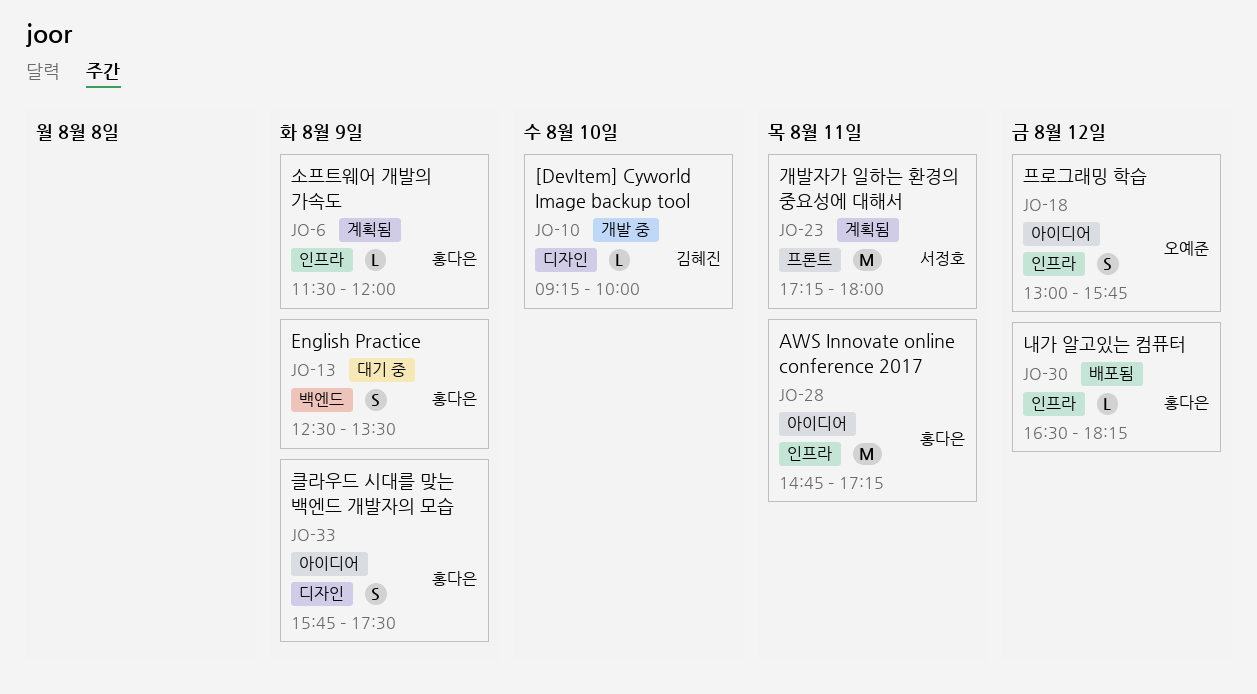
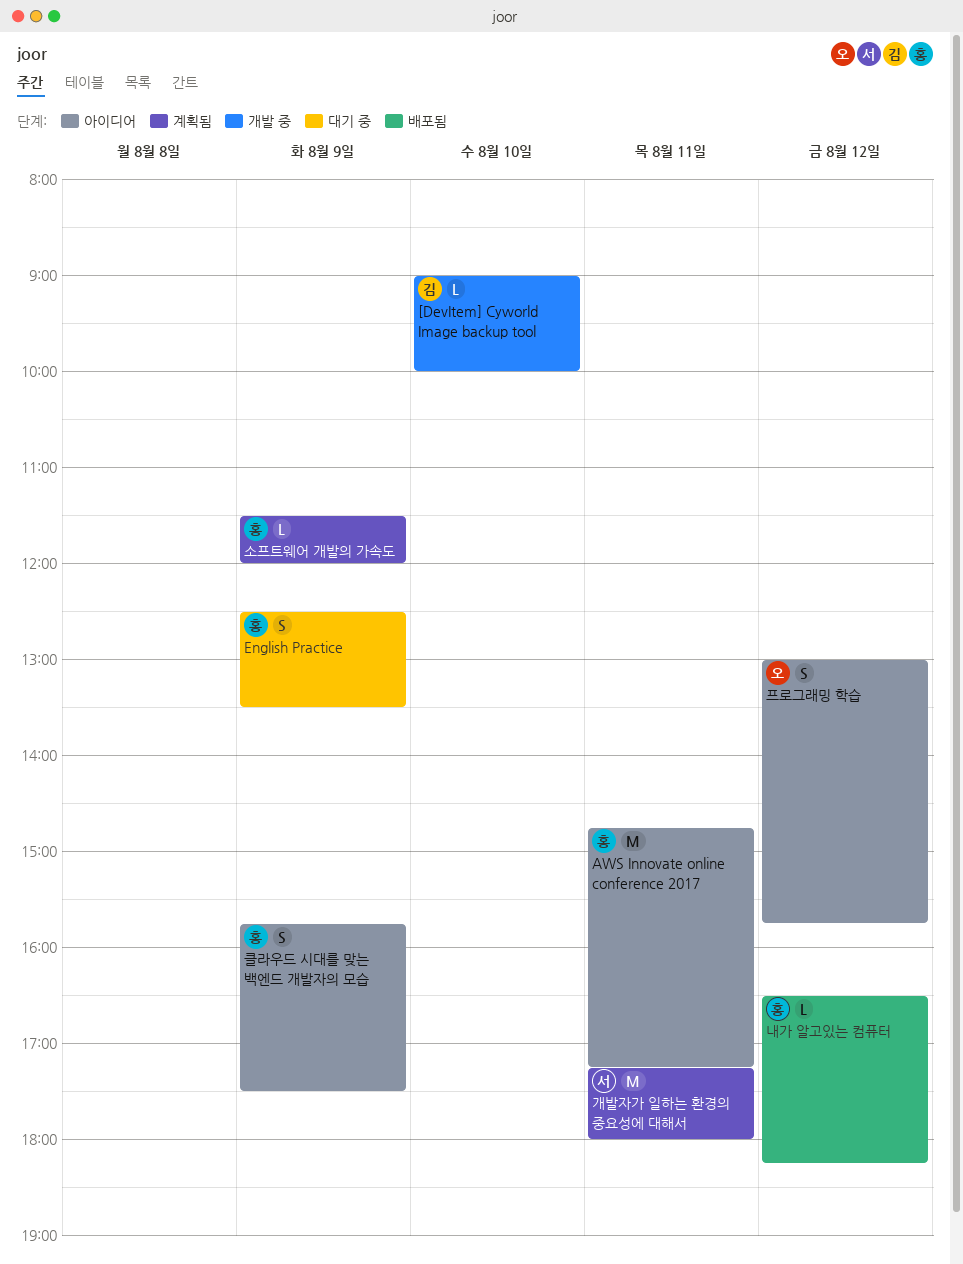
[DevItem] Cyworld Image backup tool, begins: 09:15 -> 09:00

